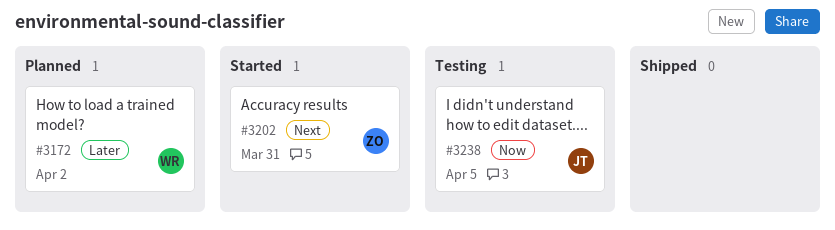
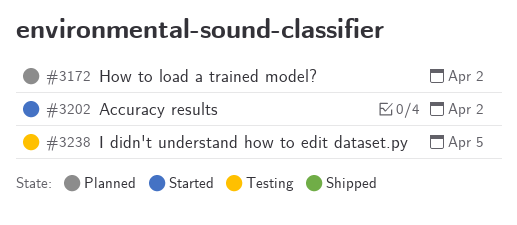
#3202, due: Mar 31 -> Apr 2

